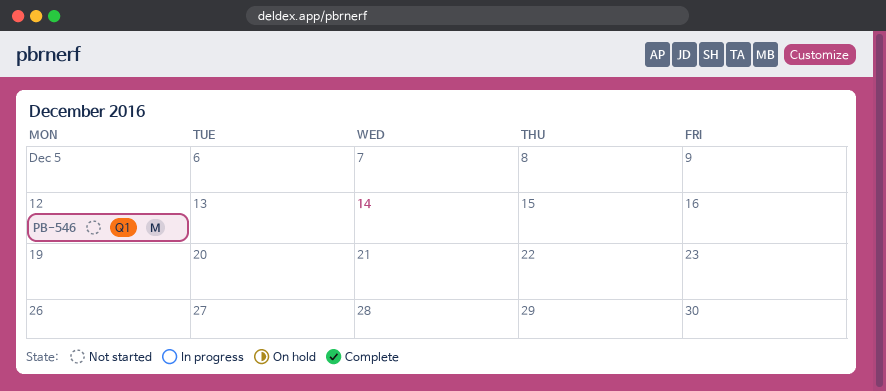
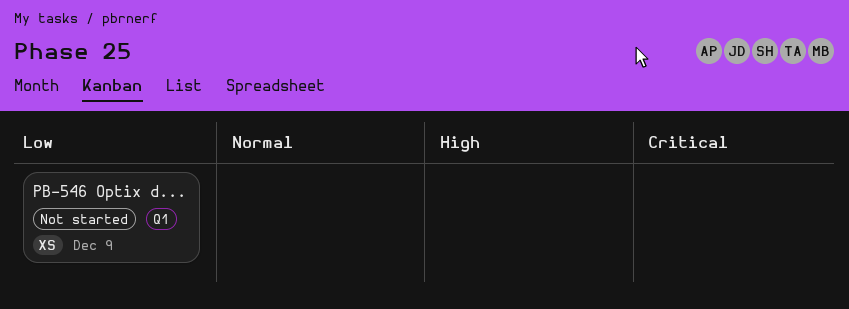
PB-546, estimate: M -> XS
PB-546, due: Dec 12 -> Dec 9

